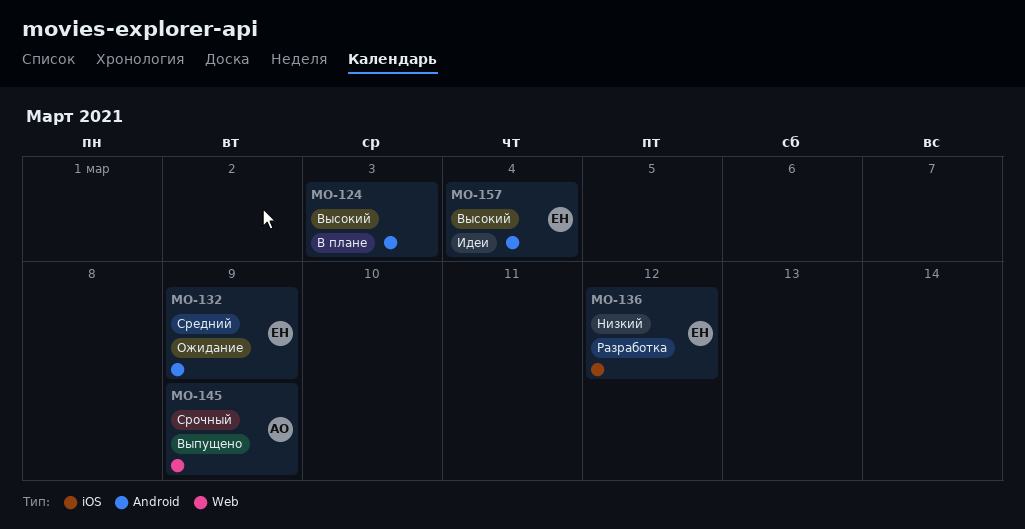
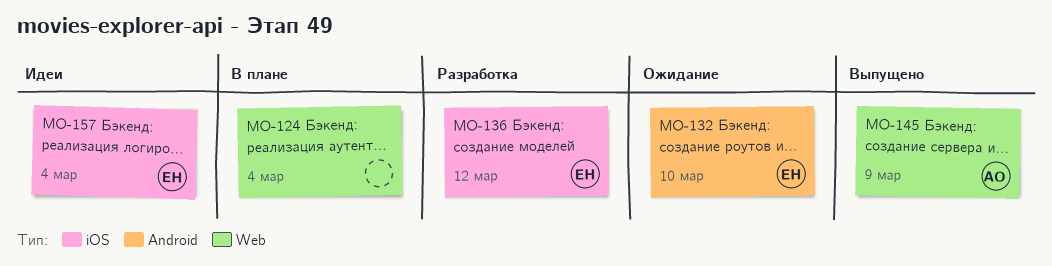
MO-124, label: Android -> Web
MO-124, due: Mar 3 -> Mar 4
MO-132, due: Mar 9 -> Mar 10
MO-157, label: Android -> iOS

